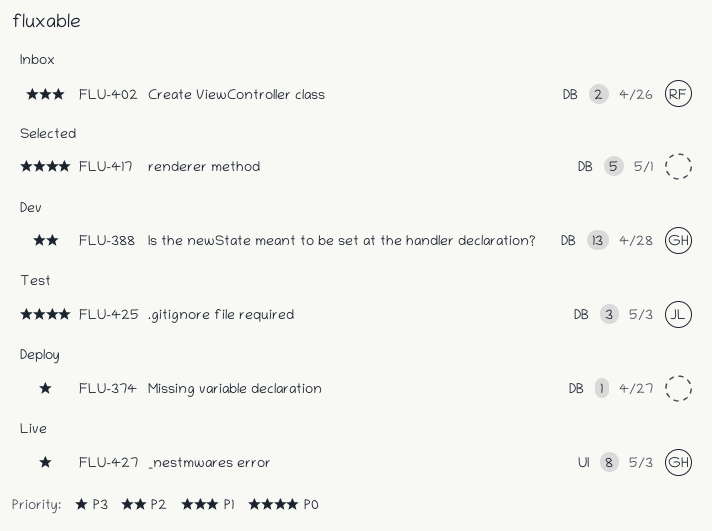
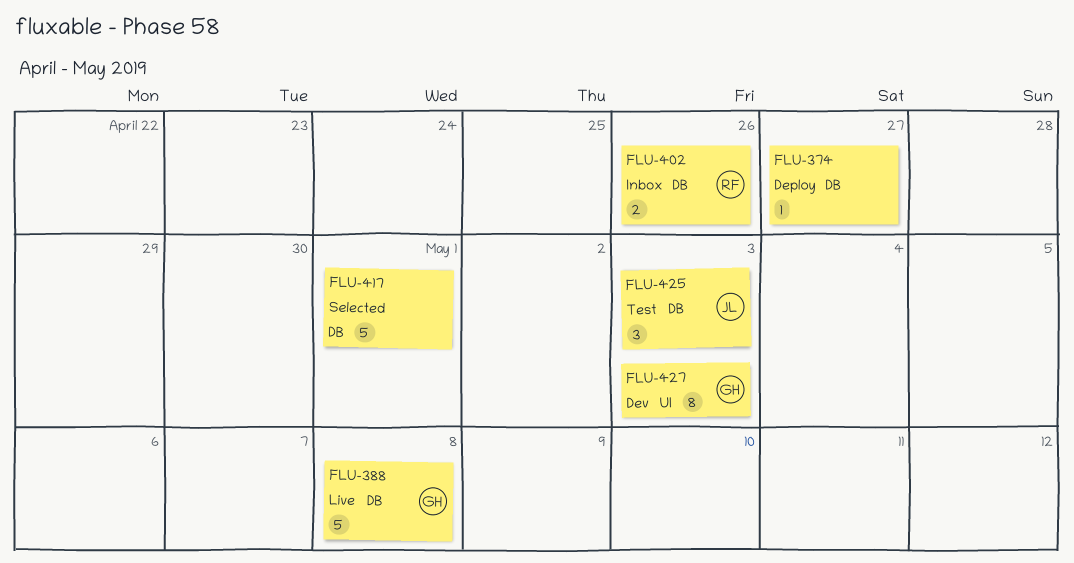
FLU-388, status: Dev -> Live
FLU-388, estimate: 13 -> 5
FLU-388, due: Apr 28 -> May 8
FLU-427, status: Live -> Dev

